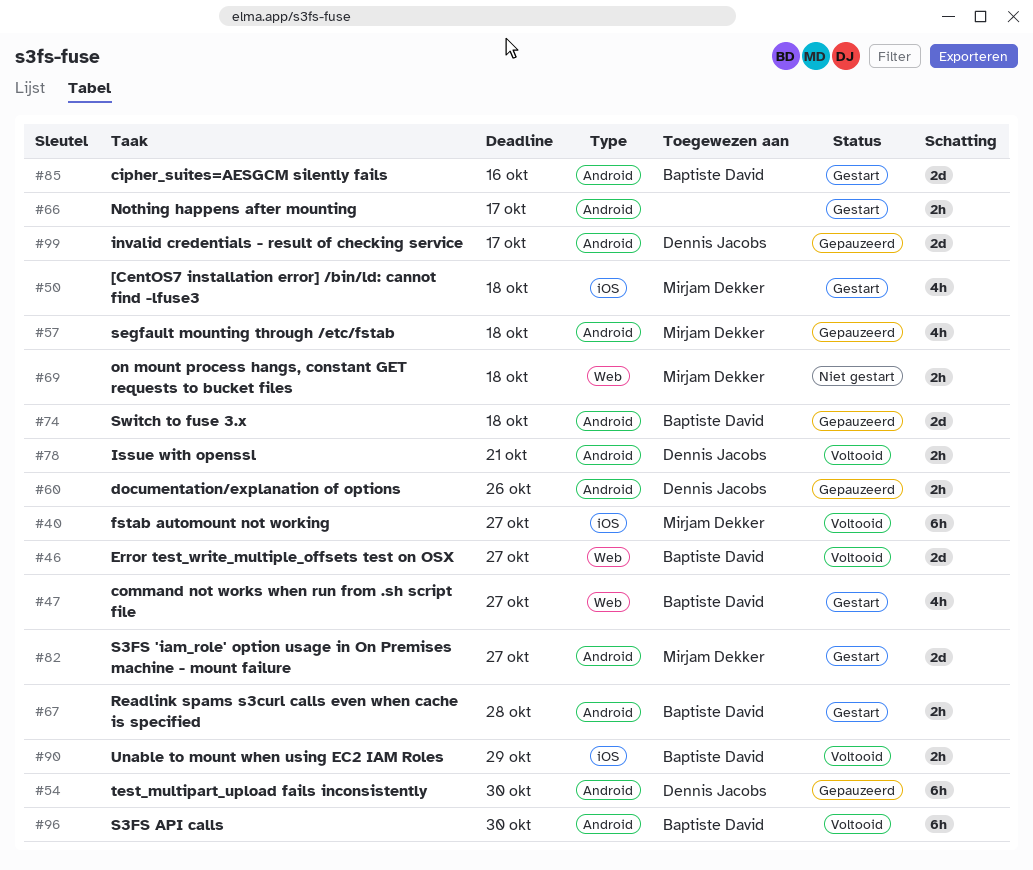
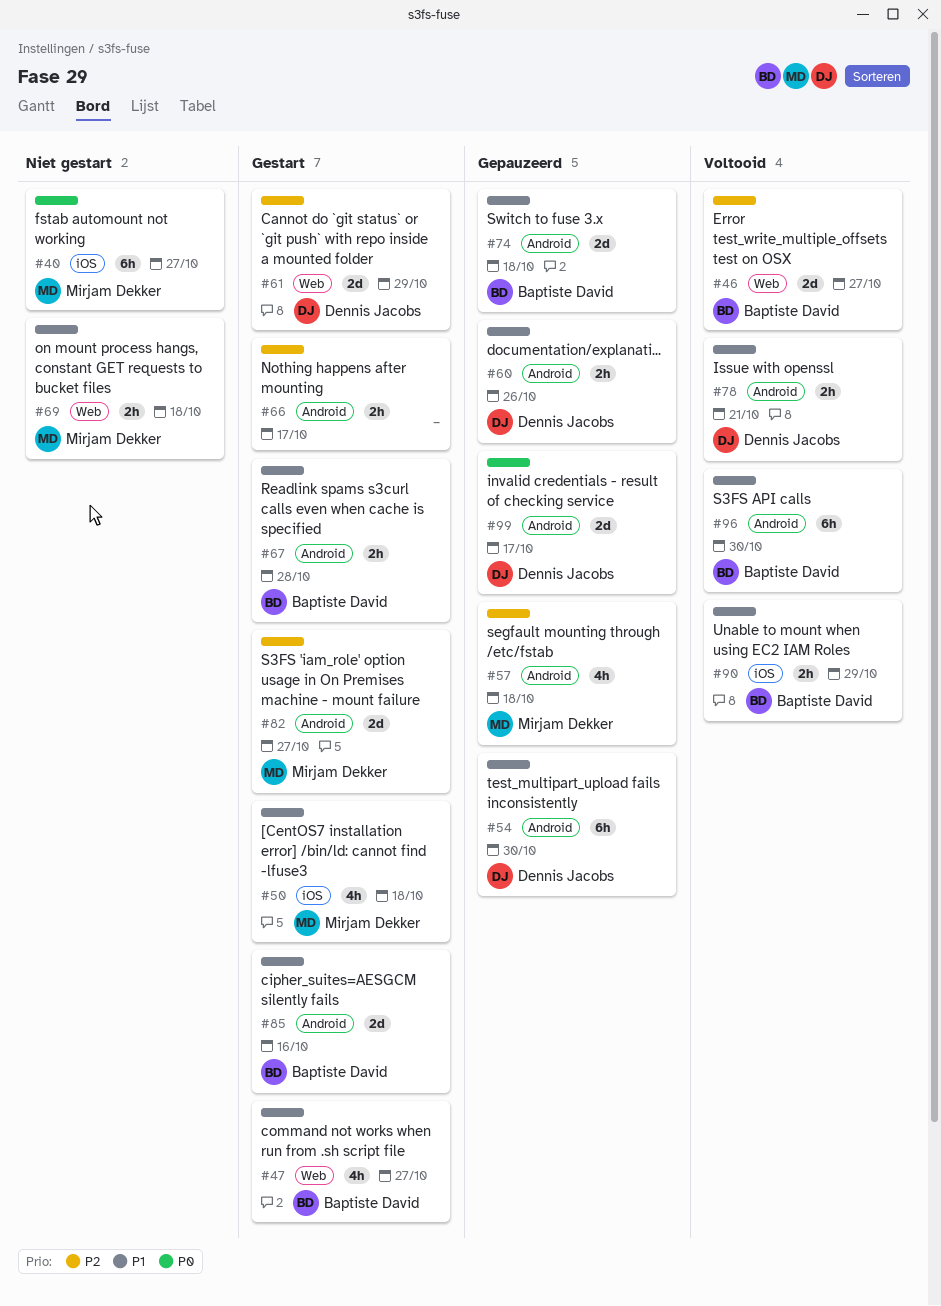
#40, status: Voltooid -> Niet gestart
#61: none -> present

